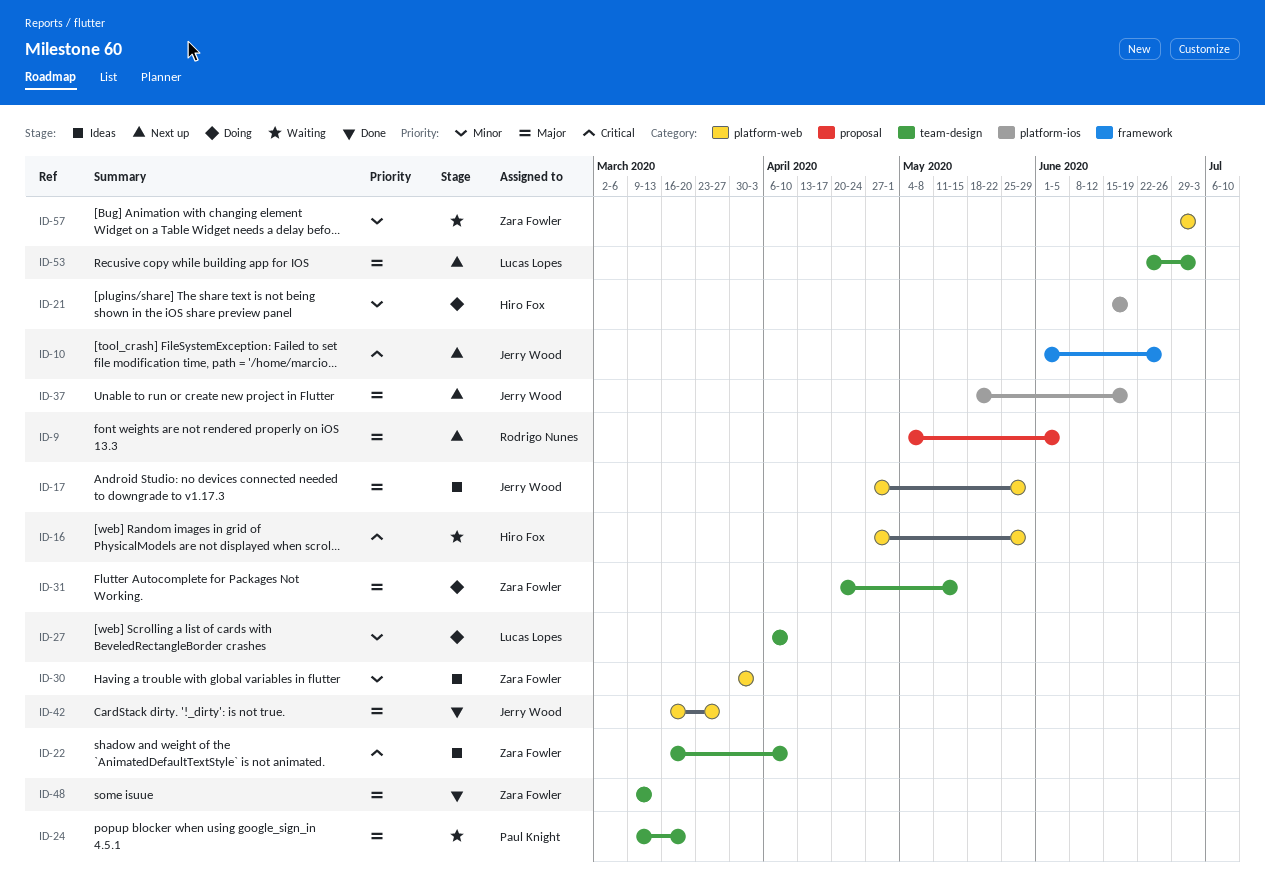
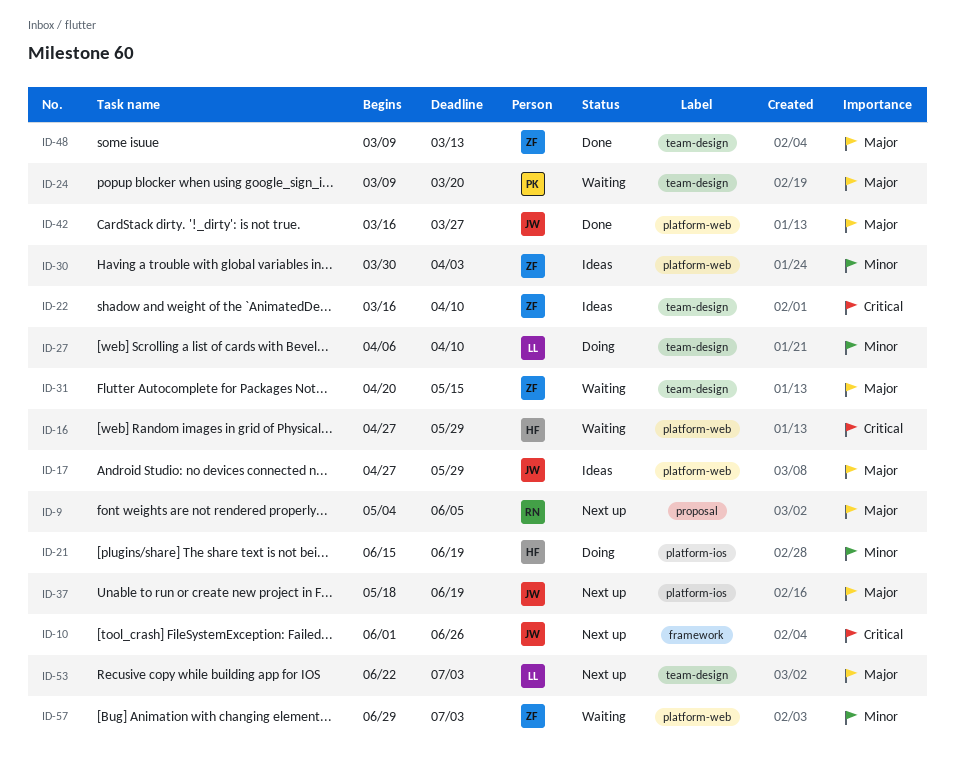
ID-31, status: Doing -> Waiting

